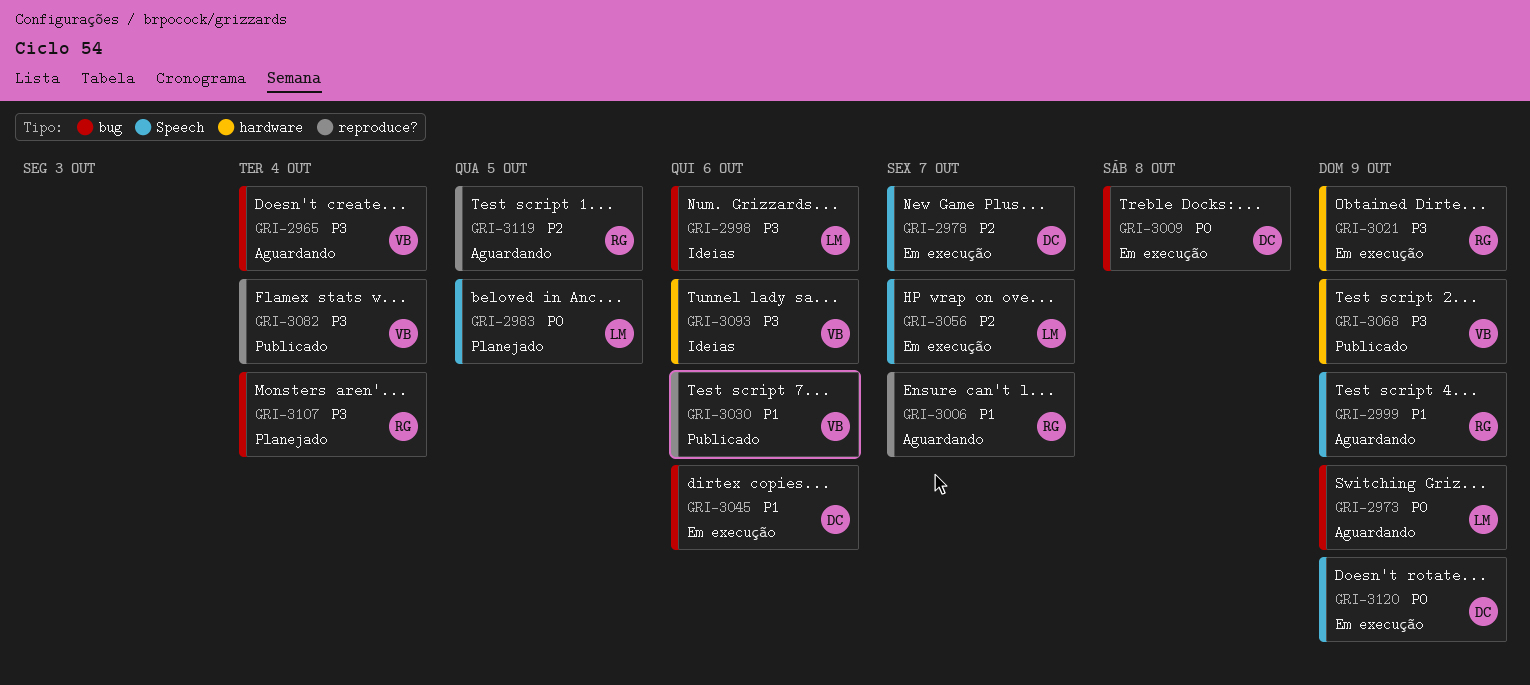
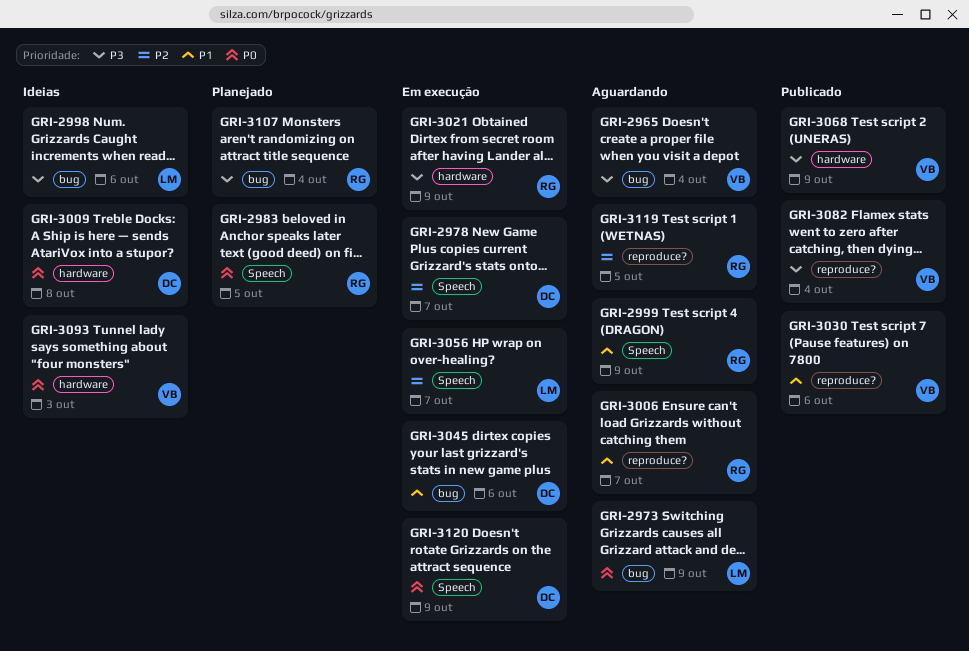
GRI-2983, owner: LM -> RG
GRI-3009, status: Em execução -> Ideias
GRI-3009, label: bug -> hardware
GRI-3093, priority: P3 -> P0
GRI-3093, due: Oct 6 -> Oct 3

